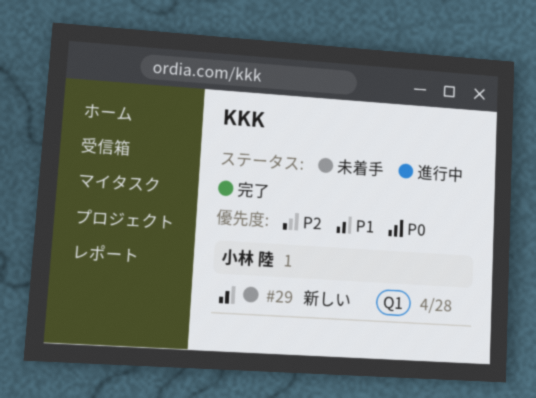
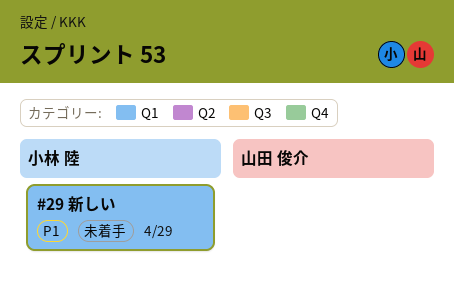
#29, due: Apr 28 -> Apr 29

